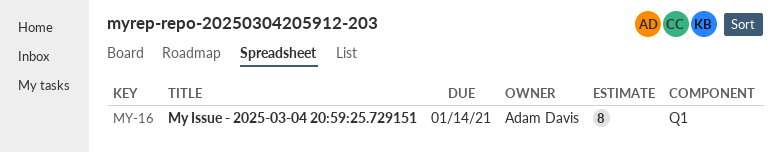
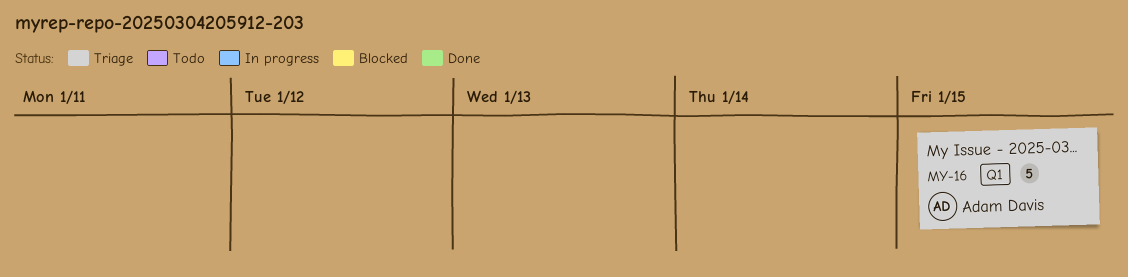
MY-16, estimate: 8 -> 5
MY-16, due: Jan 14 -> Jan 15

